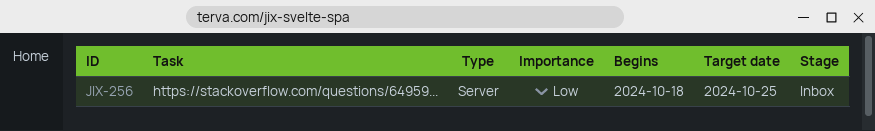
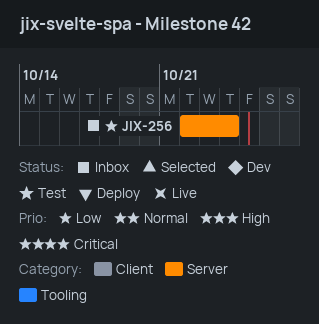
JIX-256, start: Oct 18 -> Oct 22
JIX-256, due: Oct 25 -> Oct 24

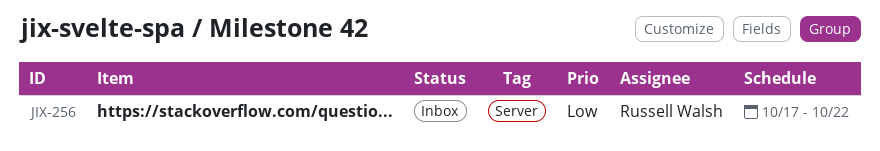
JIX-256, start: Oct 22 -> Oct 17
JIX-256, due: Oct 24 -> Oct 22

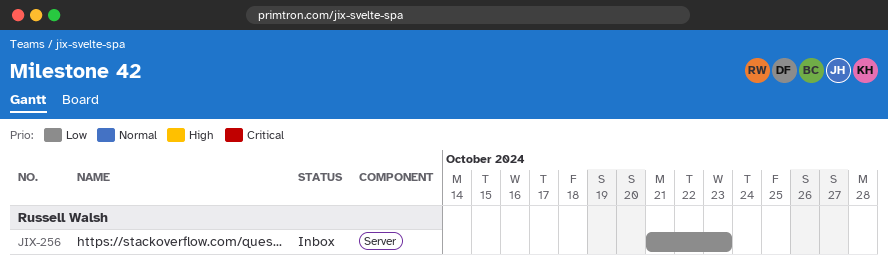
JIX-256, start: Oct 17 -> Oct 21
JIX-256, due: Oct 22 -> Oct 23

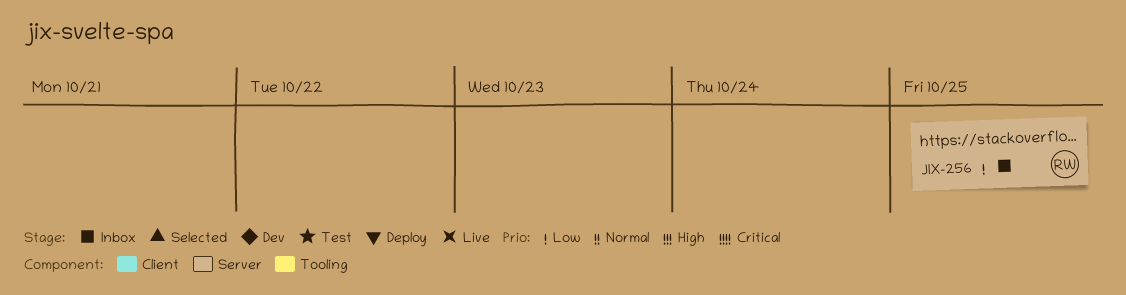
JIX-256, due: Oct 23 -> Oct 25

